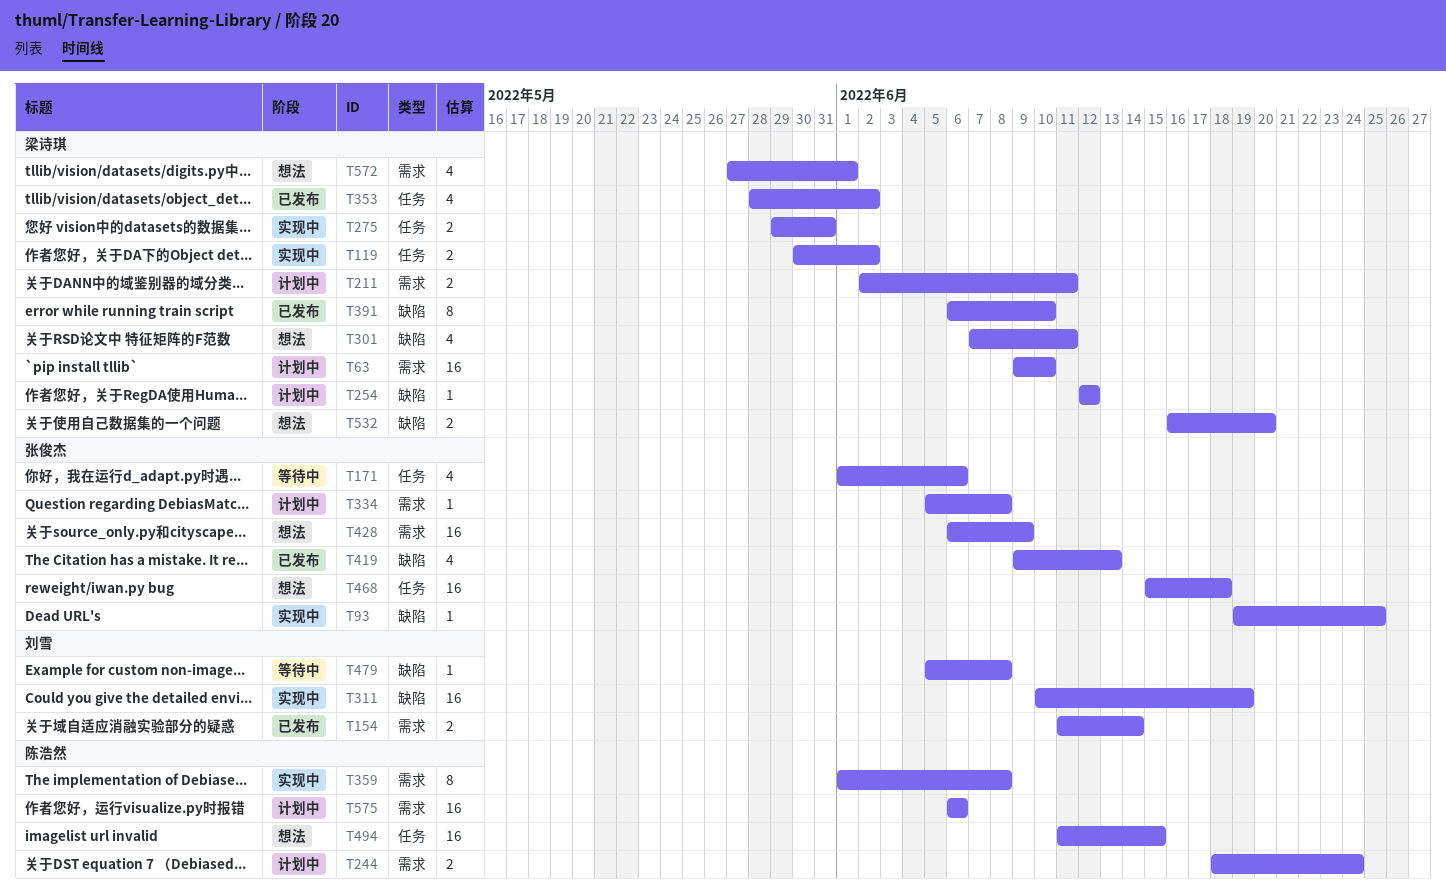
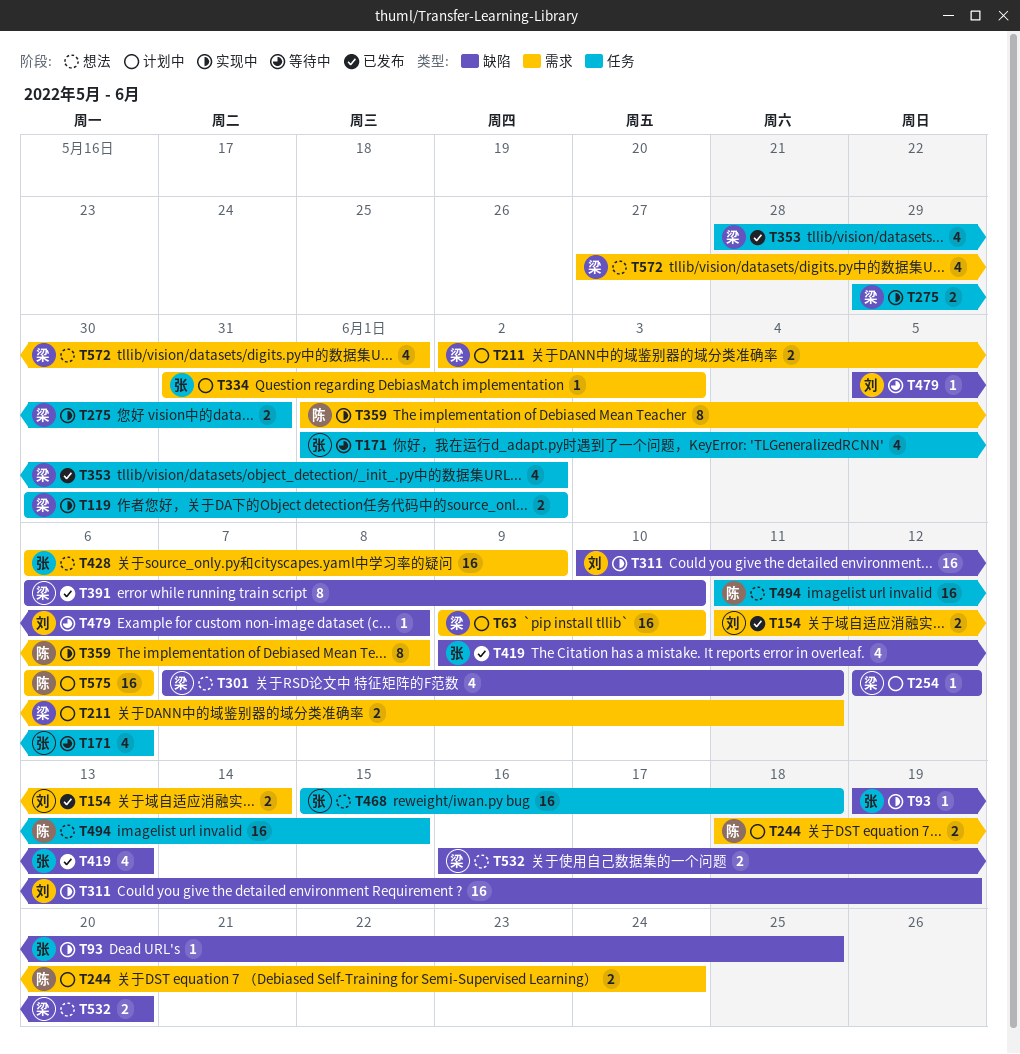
T334, start: Jun 5 -> May 31
T334, due: Jun 8 -> Jun 3

